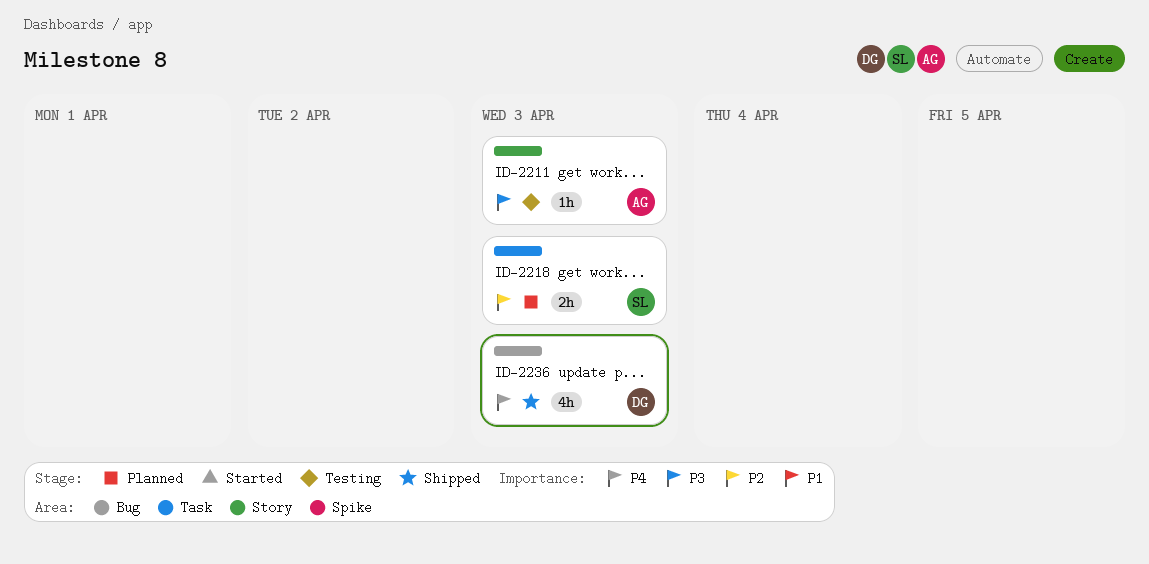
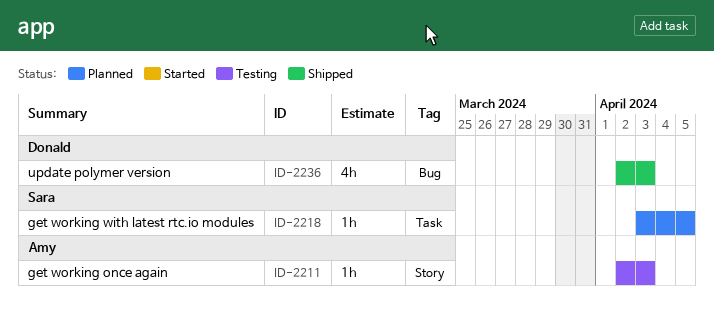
ID-2218, estimate: 2h -> 1h
ID-2218, due: Apr 3 -> Apr 5

